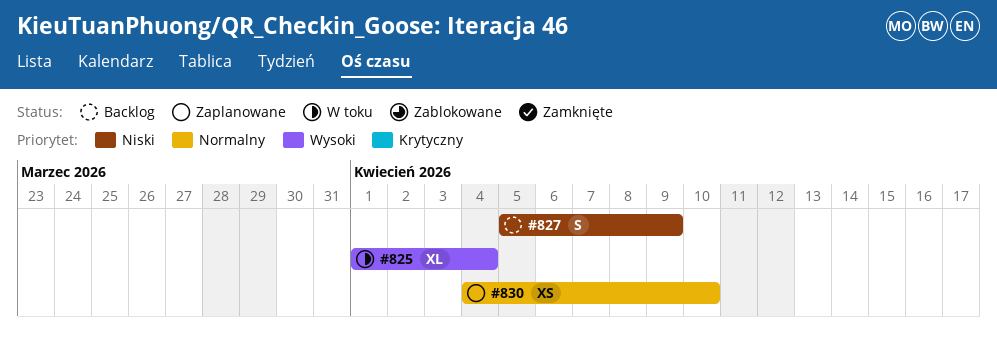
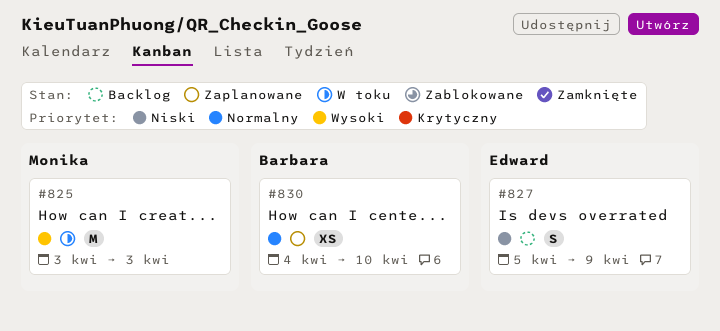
#825, estimate: XL -> M
#825, start: Apr 1 -> Apr 3
#825, due: Apr 4 -> Apr 3

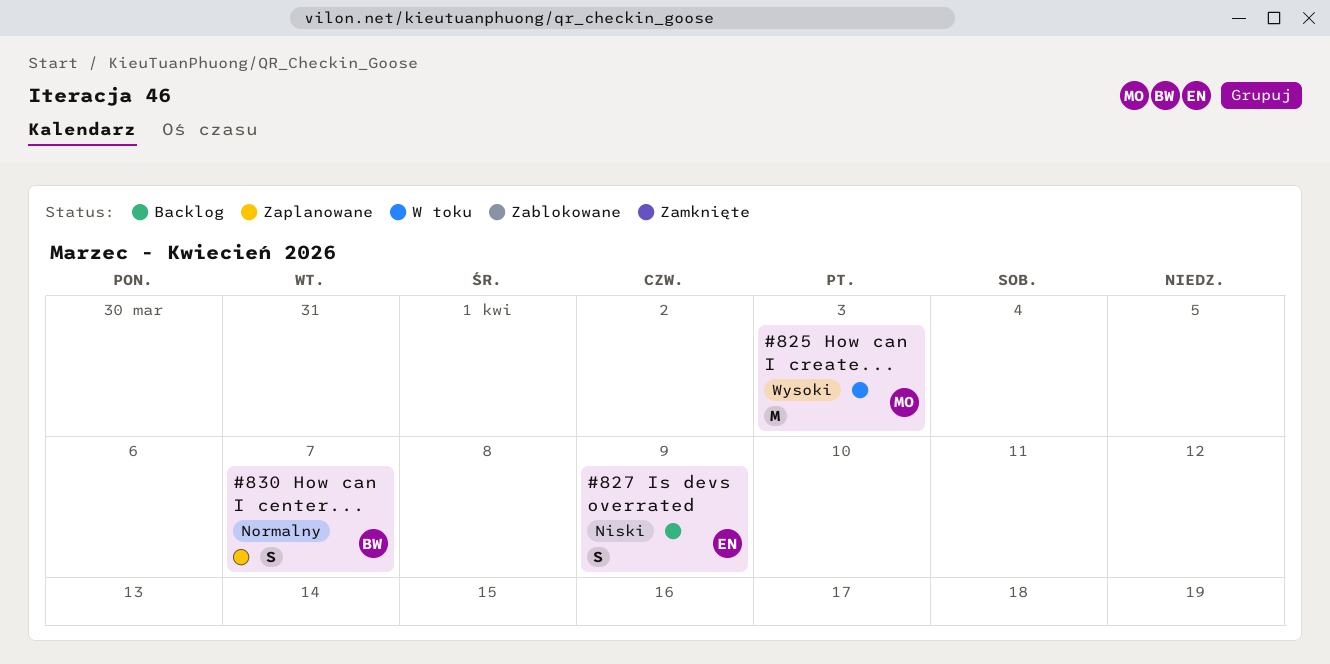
#830, estimate: XS -> S
#830, due: Apr 10 -> Apr 7

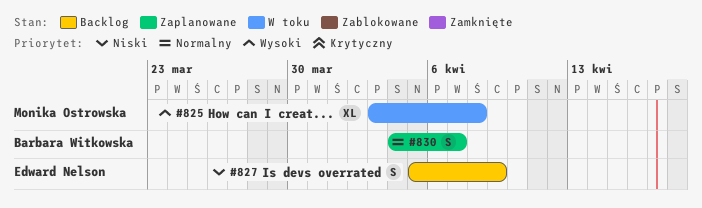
#825, estimate: M -> XL
#825, due: Apr 3 -> Apr 8

